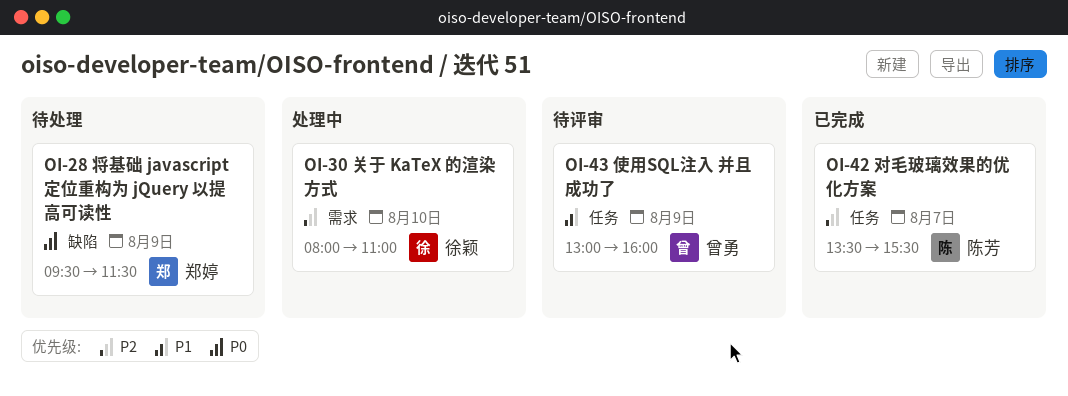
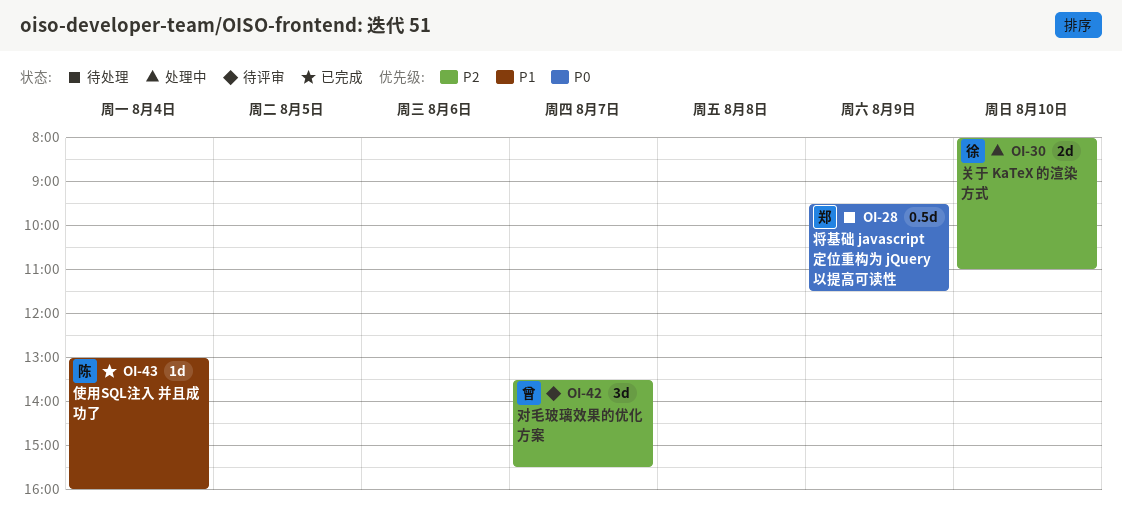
OI-42, status: 已完成 -> 待评审
OI-42, owner: 陈芳 -> 曾勇
OI-43, status: 待评审 -> 已完成
OI-43, owner: 曾勇 -> 陈芳
OI-43, day: Aug 9 -> Aug 4

